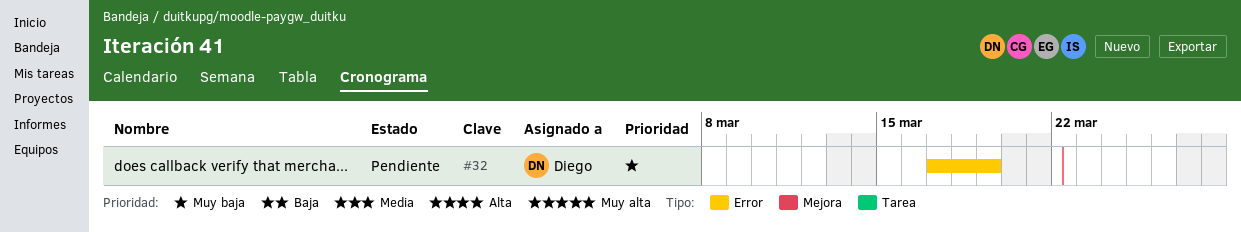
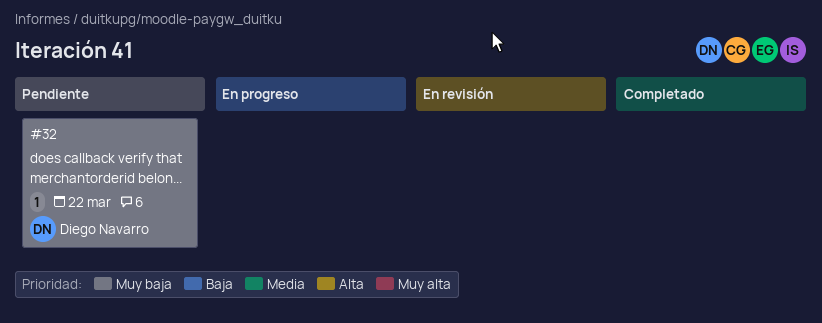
#32, due: Mar 19 -> Mar 22

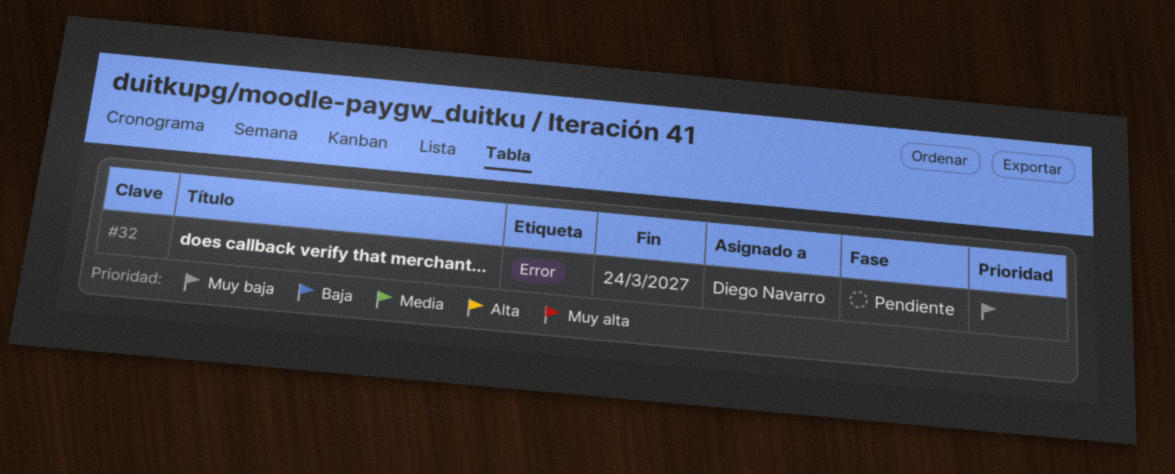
#32, due: Mar 22 -> Mar 24

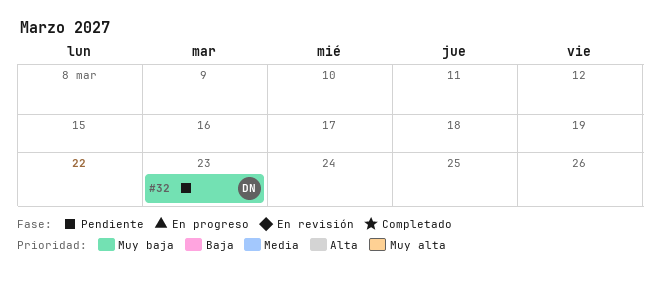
#32, due: Mar 24 -> Mar 23

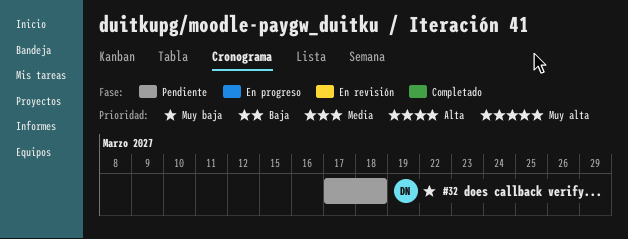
#32, due: Mar 23 -> Mar 18

